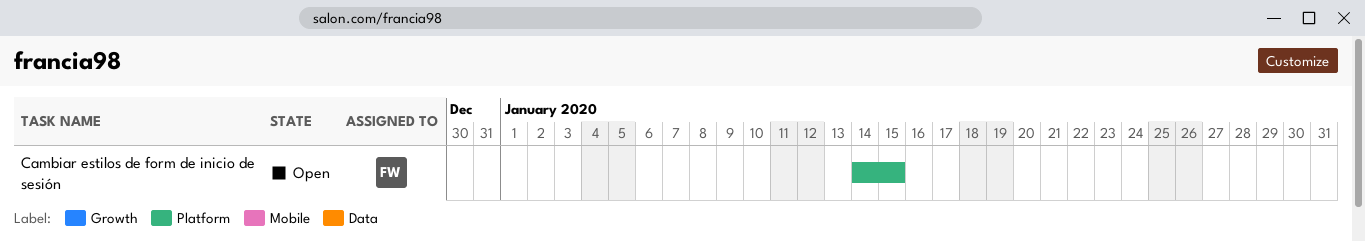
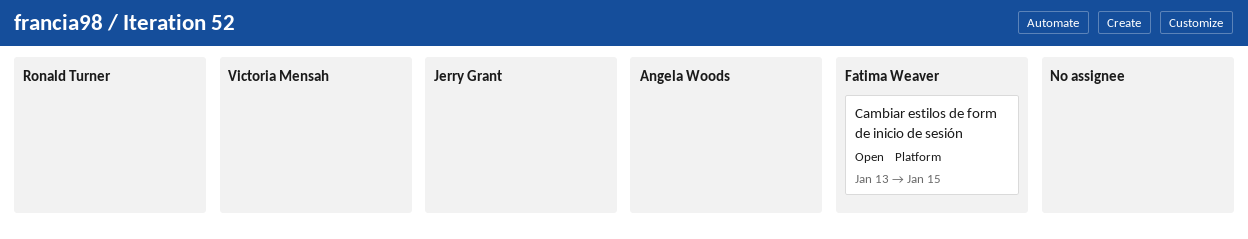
Cambiar estilos de form de inicio de sesión, start: Jan 14 -> Jan 13

